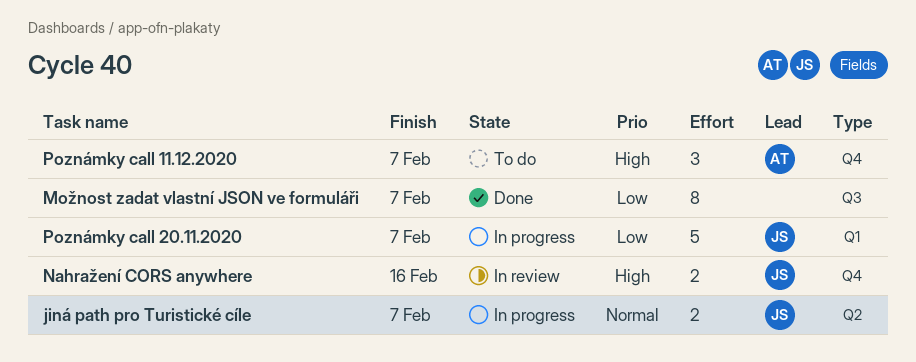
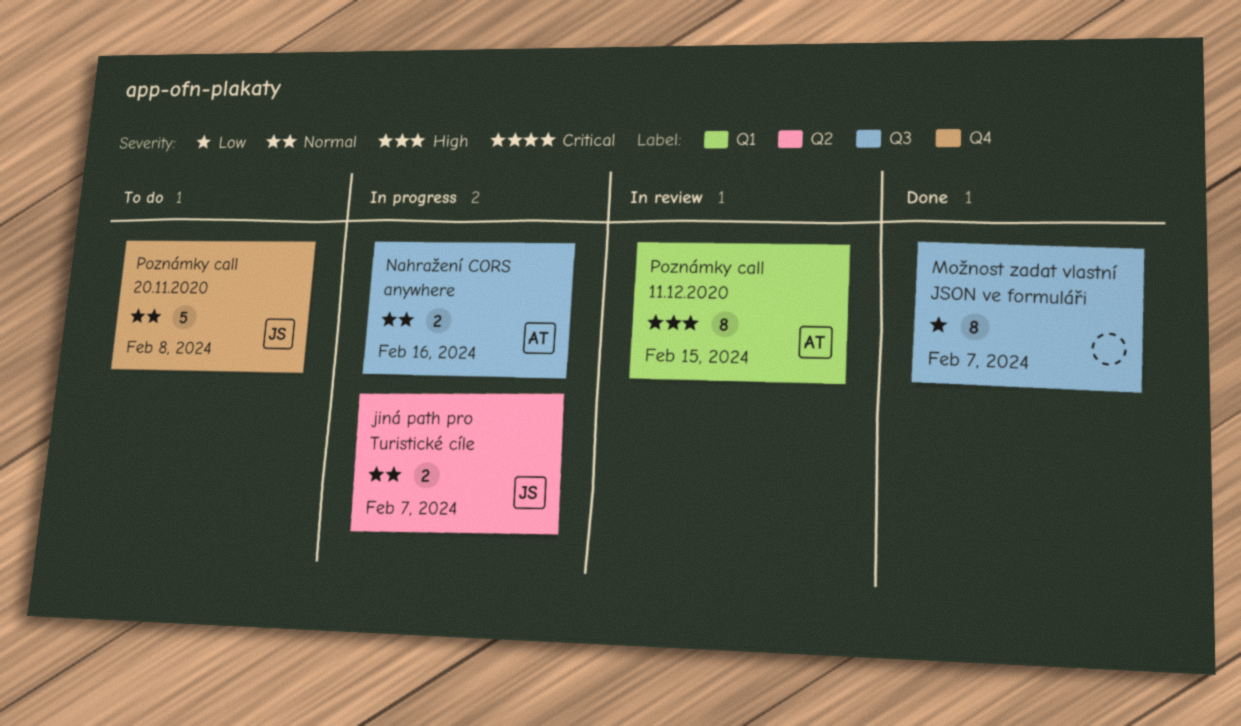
Nahražení CORS anywhere, status: In review -> In progress
Nahražení CORS anywhere, owner: JS -> AT
Nahražení CORS anywhere, priority: High -> Normal
Nahražení CORS anywhere, label: Q4 -> Q3
Poznámky call 11.12.2020, status: To do -> In review
Poznámky call 11.12.2020, label: Q4 -> Q1
Poznámky call 11.12.2020, estimate: 3 -> 8
Poznámky call 11.12.2020, due: Feb 7 -> Feb 15
Poznámky call 20.11.2020, status: In progress -> To do
Poznámky call 20.11.2020, priority: Low -> Normal
Poznámky call 20.11.2020, label: Q1 -> Q4
Poznámky call 20.11.2020, due: Feb 7 -> Feb 8

